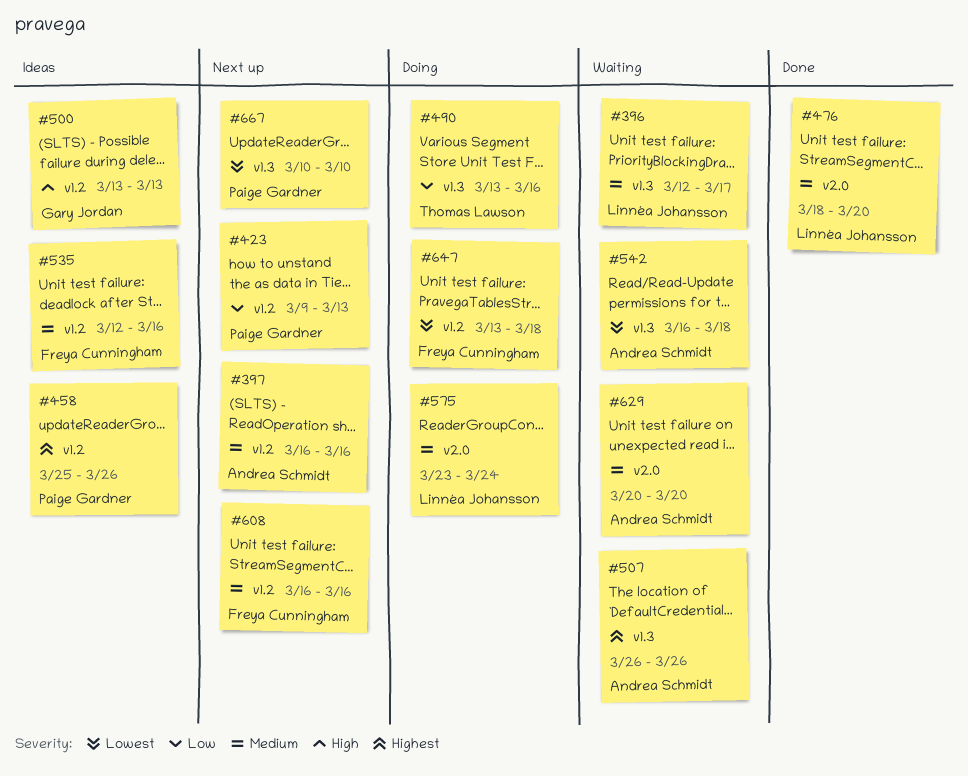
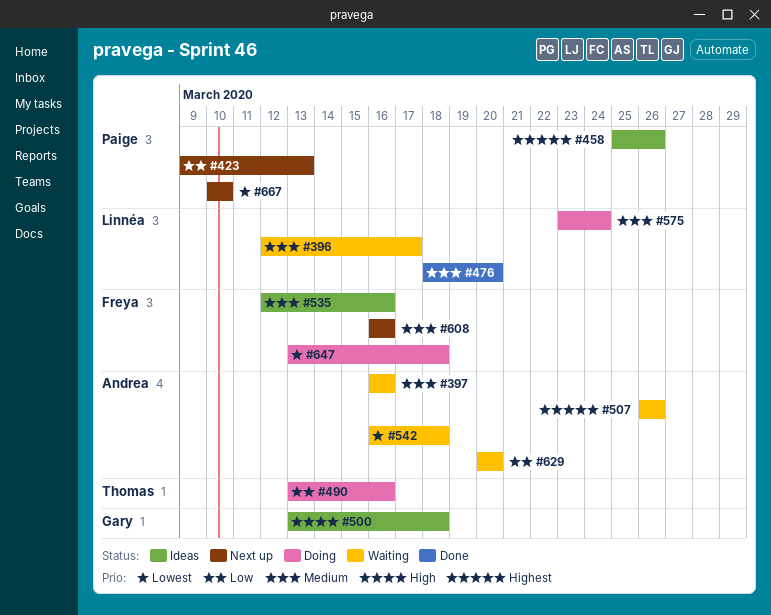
#397, status: Next up -> Waiting
#500, due: Mar 13 -> Mar 18
#629, priority: Medium -> Low

